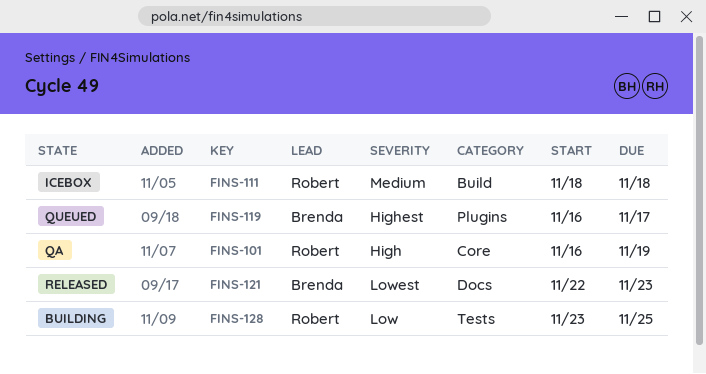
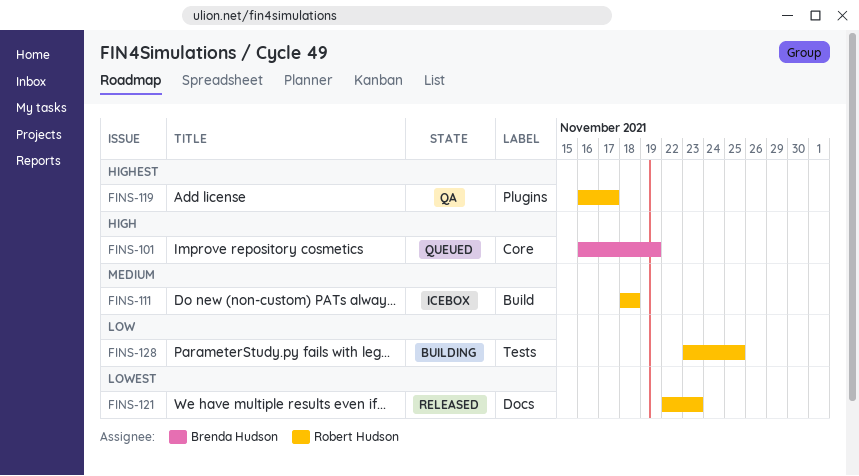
FINS-101, status: QA -> Queued
FINS-101, owner: Robert Hudson -> Brenda Hudson
FINS-119, status: Queued -> QA
FINS-119, owner: Brenda Hudson -> Robert Hudson
FINS-121, owner: Brenda Hudson -> Robert Hudson

